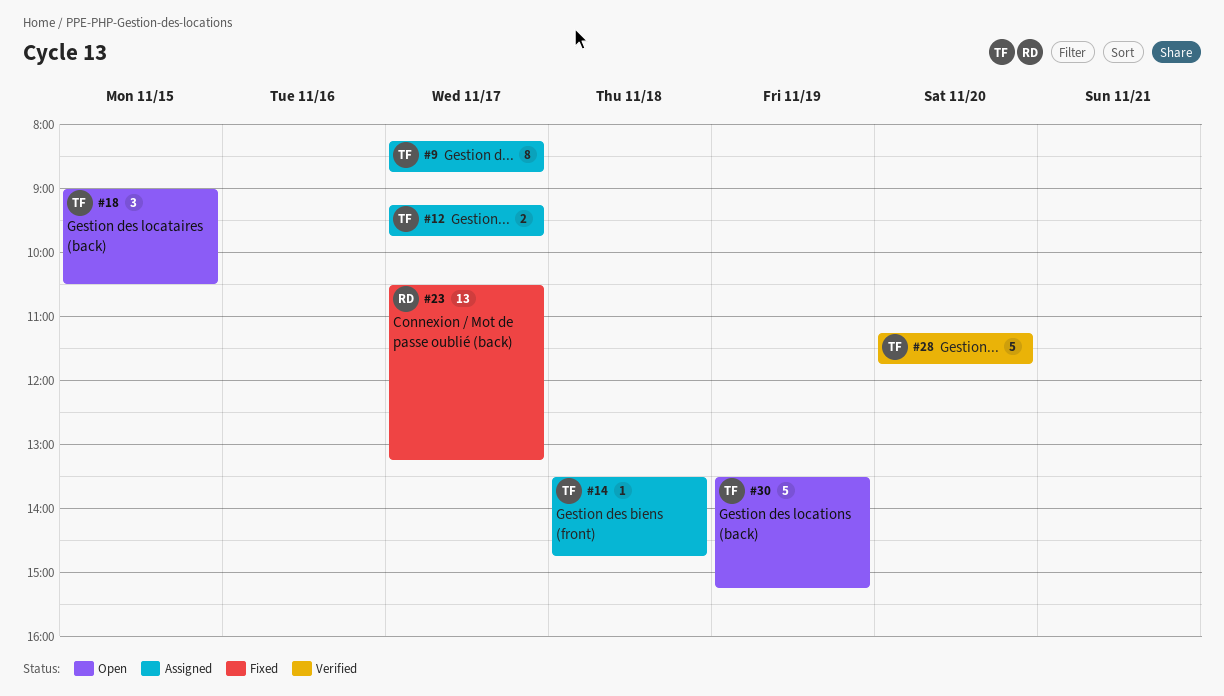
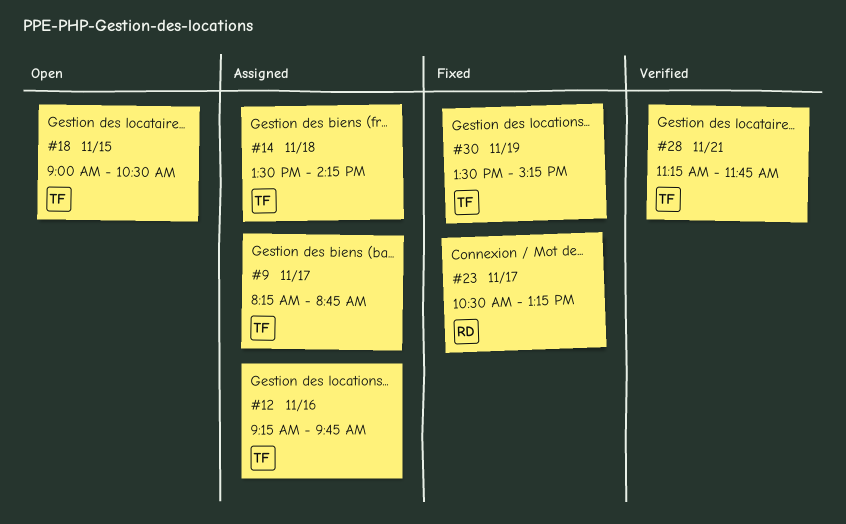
#12, day: Nov 17 -> Nov 16
#14, ends: 14:45 -> 14:15
#28, day: Nov 20 -> Nov 21
#30, status: Open -> Fixed

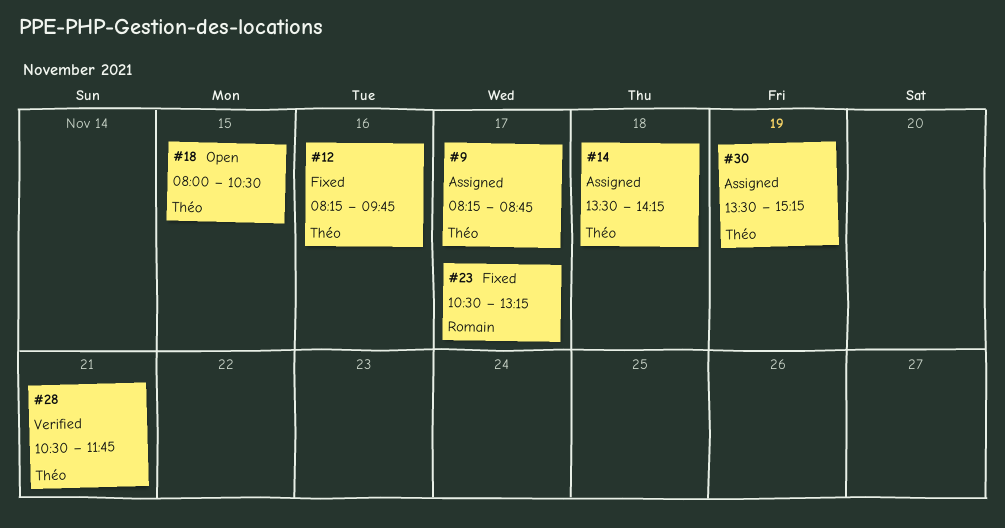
#12, status: Assigned -> Fixed
#12, begins: 09:15 -> 08:15
#18, begins: 09:00 -> 08:00
#28, begins: 11:15 -> 10:30
#30, status: Fixed -> Assigned

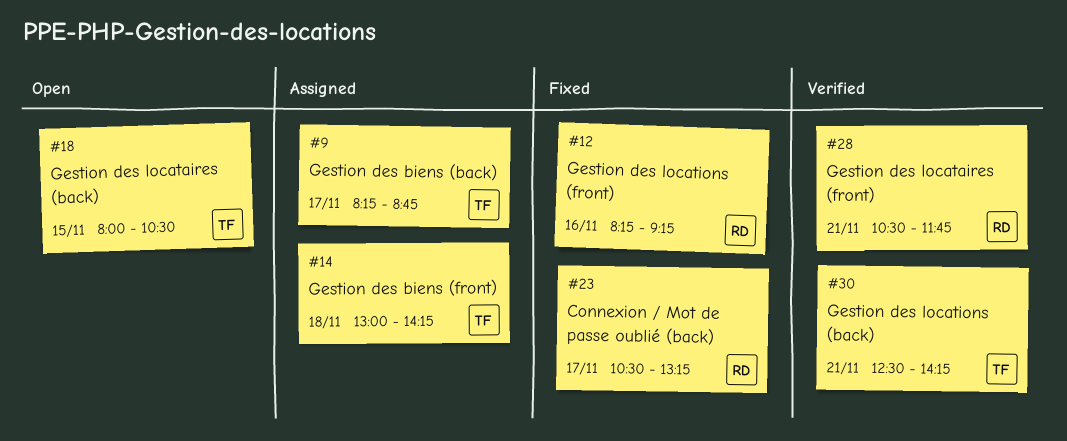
#12, owner: Théo -> Romain
#12, ends: 09:45 -> 09:15
#14, begins: 13:30 -> 13:00
#28, owner: Théo -> Romain
#30, status: Assigned -> Verified
#30, day: Nov 19 -> Nov 21
#30, begins: 13:30 -> 12:30
#30, ends: 15:15 -> 14:15

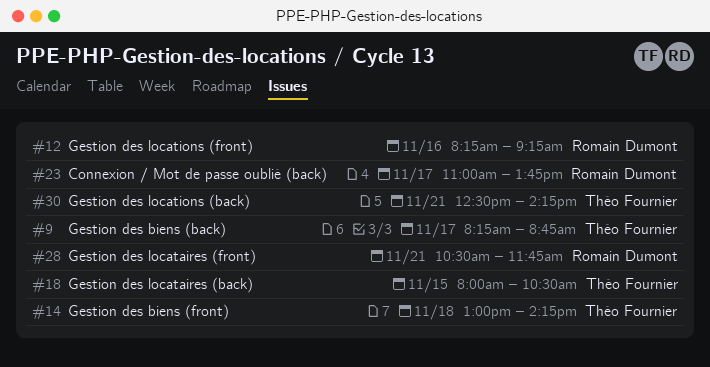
#23, begins: 10:30 -> 11:00
#23, ends: 13:15 -> 13:45

